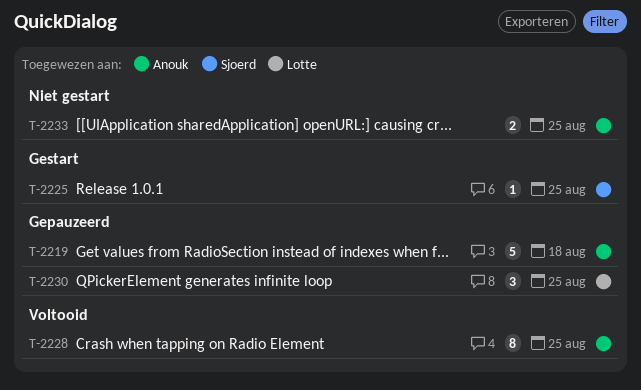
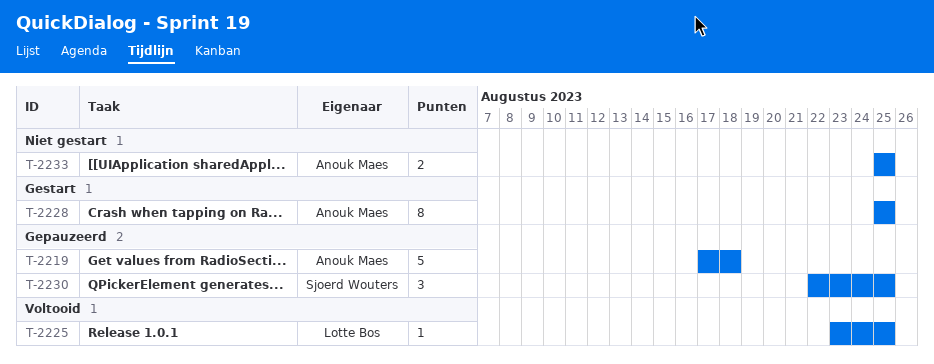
T-2225, status: Gestart -> Voltooid
T-2225, owner: Sjoerd Wouters -> Lotte Bos
T-2228, status: Voltooid -> Gestart
T-2230, owner: Lotte Bos -> Sjoerd Wouters

